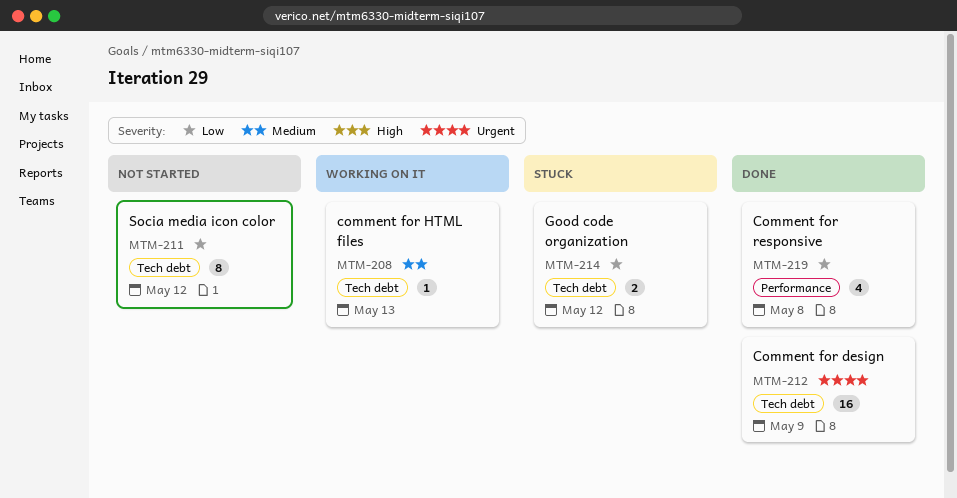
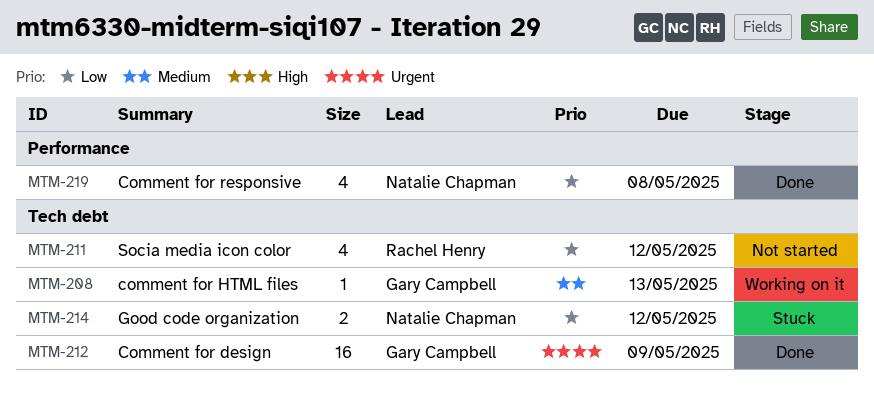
MTM-211, estimate: 8 -> 4

